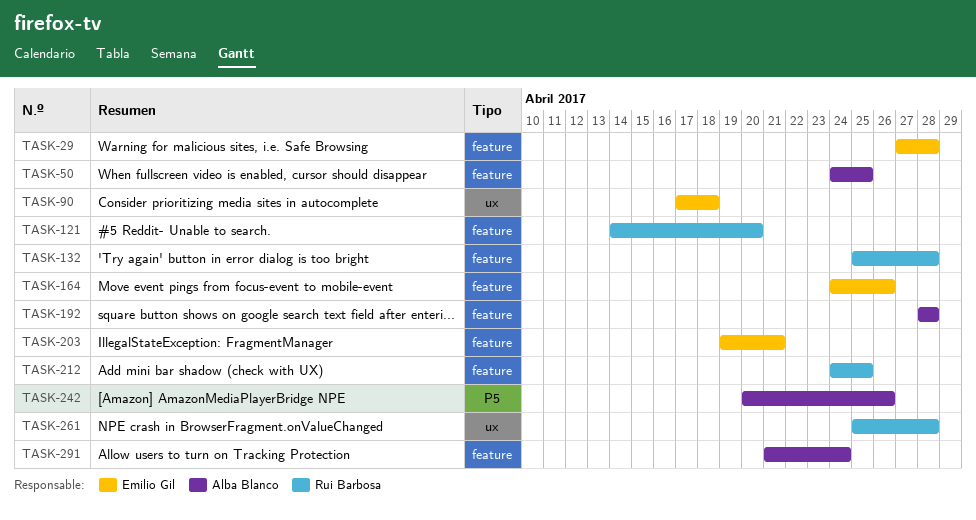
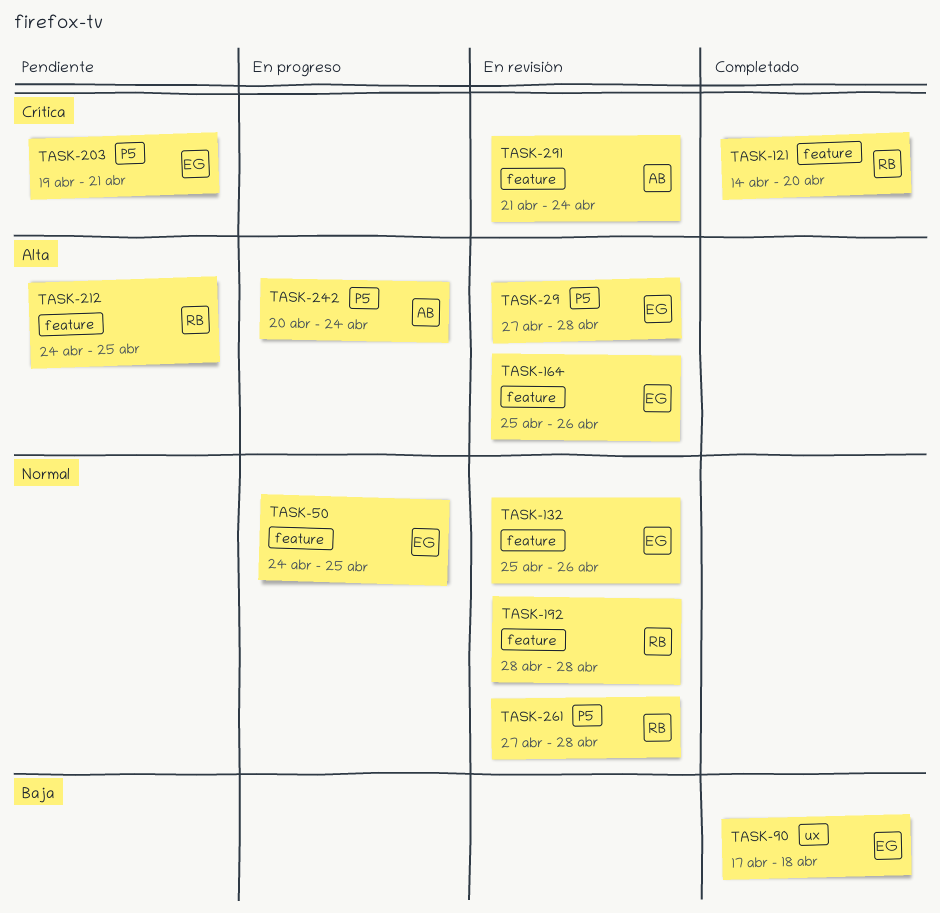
TASK-29, label: feature -> P5
TASK-50, owner: Alba Blanco -> Emilio Gil
TASK-132, owner: Rui Barbosa -> Emilio Gil
TASK-132, due: Apr 28 -> Apr 26
TASK-164, start: Apr 24 -> Apr 25
TASK-192, owner: Alba Blanco -> Rui Barbosa
TASK-203, label: feature -> P5
TASK-242, due: Apr 26 -> Apr 24
TASK-261, label: ux -> P5
TASK-261, start: Apr 25 -> Apr 27

